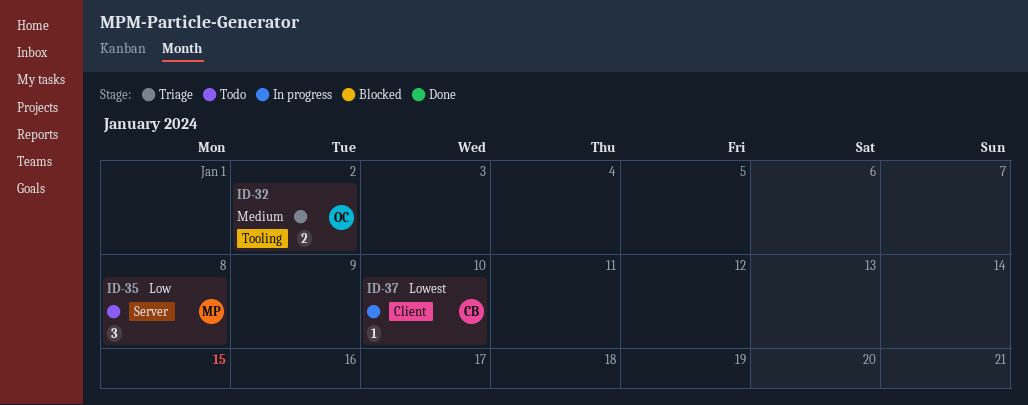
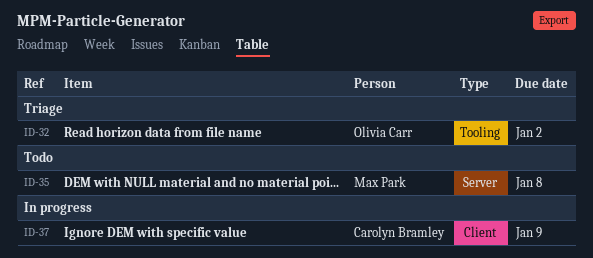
ID-37, due: Jan 10 -> Jan 9

